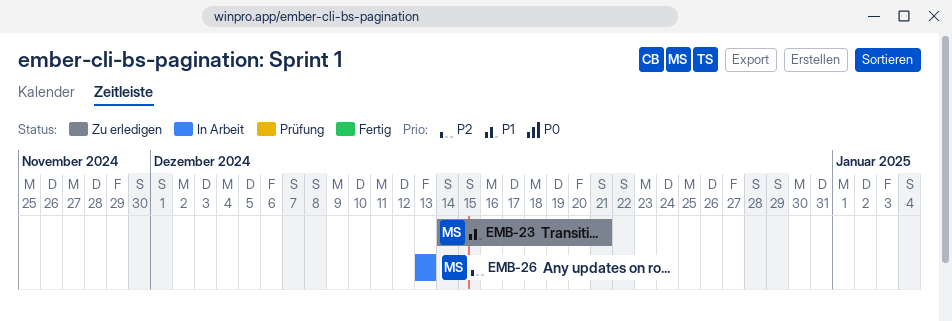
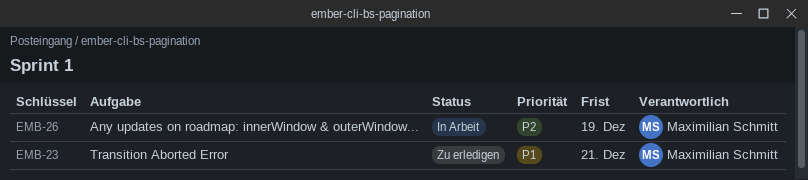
EMB-26, due: Dec 13 -> Dec 19

